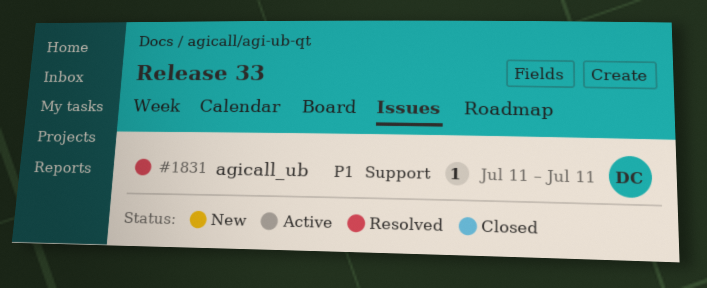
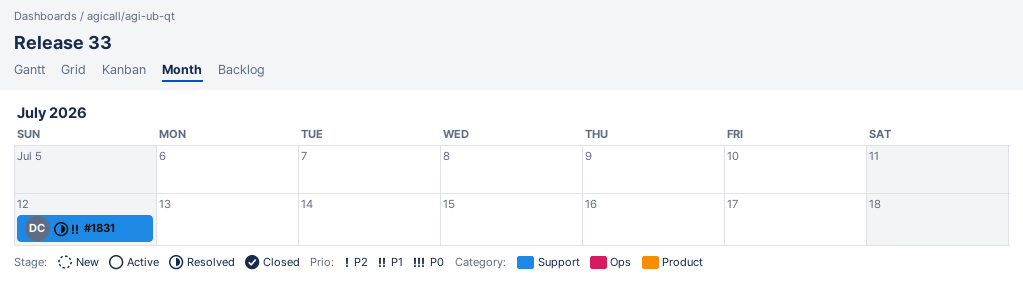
#1831, start: Jul 11 -> Jul 12
#1831, due: Jul 11 -> Jul 12

